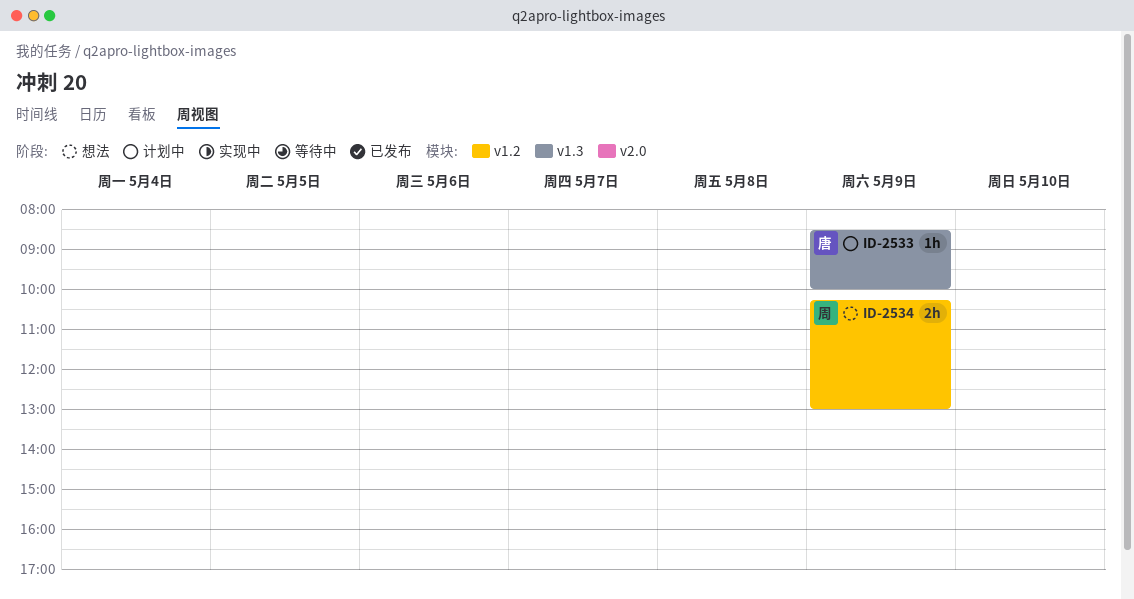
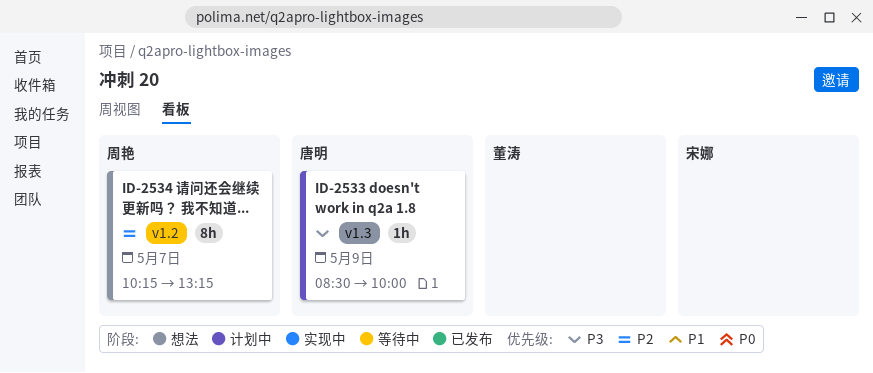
ID-2534, estimate: 2h -> 8h
ID-2534, day: May 9 -> May 7
ID-2534, ends: 13:00 -> 13:15

